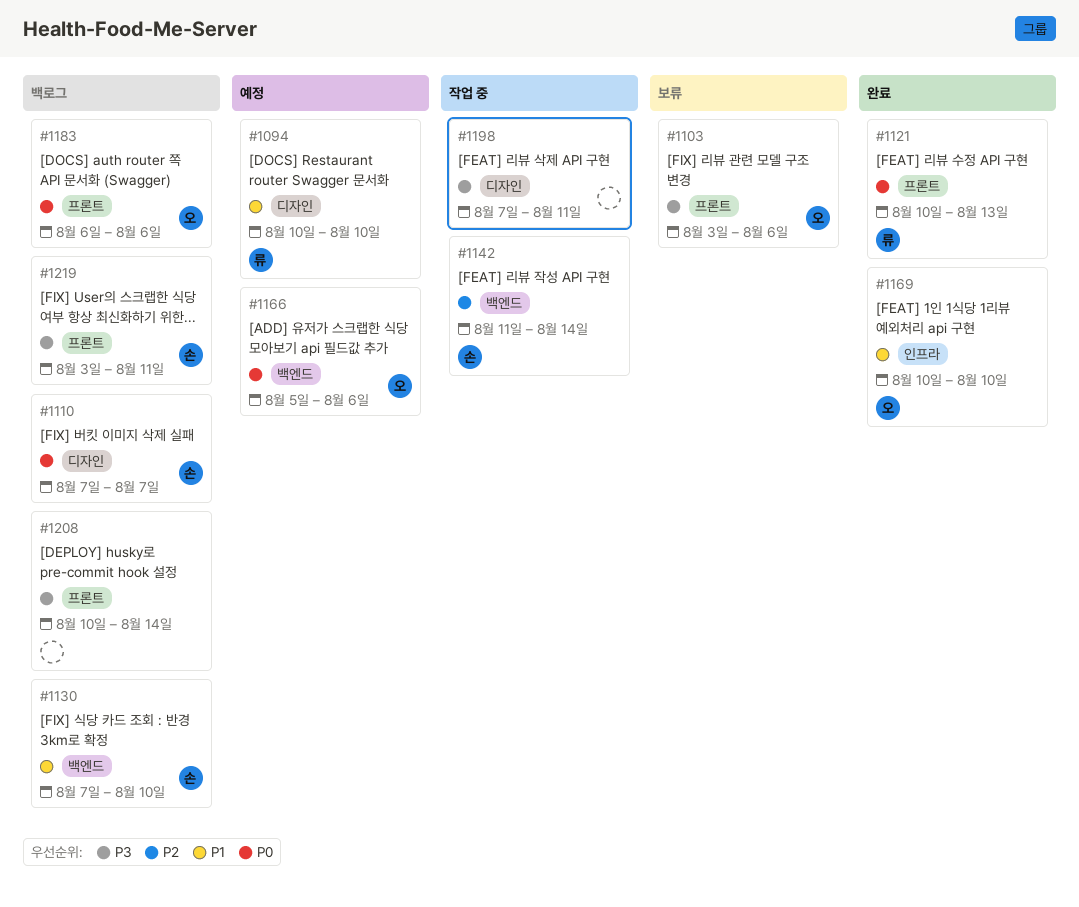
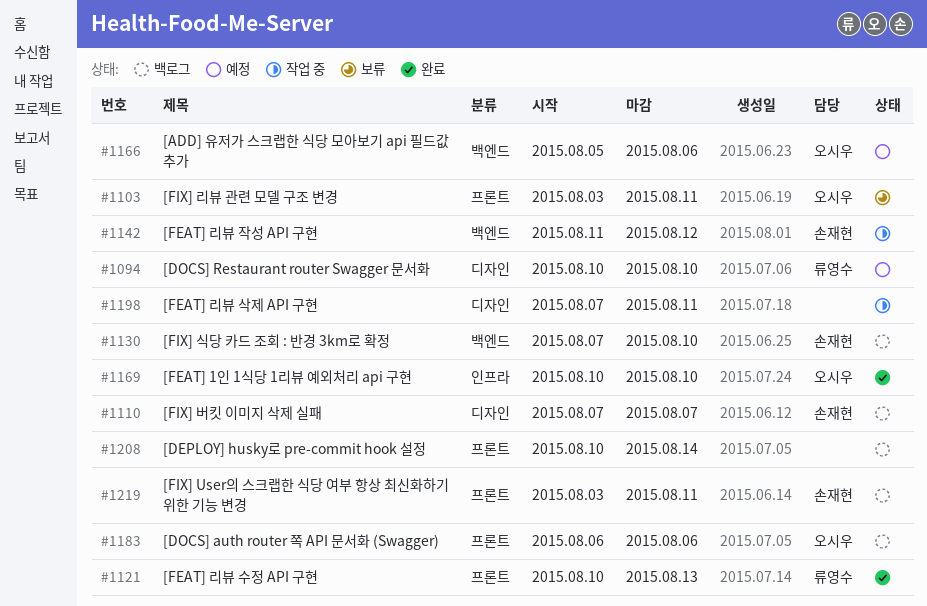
#1103, due: Aug 6 -> Aug 11
#1142, due: Aug 14 -> Aug 12

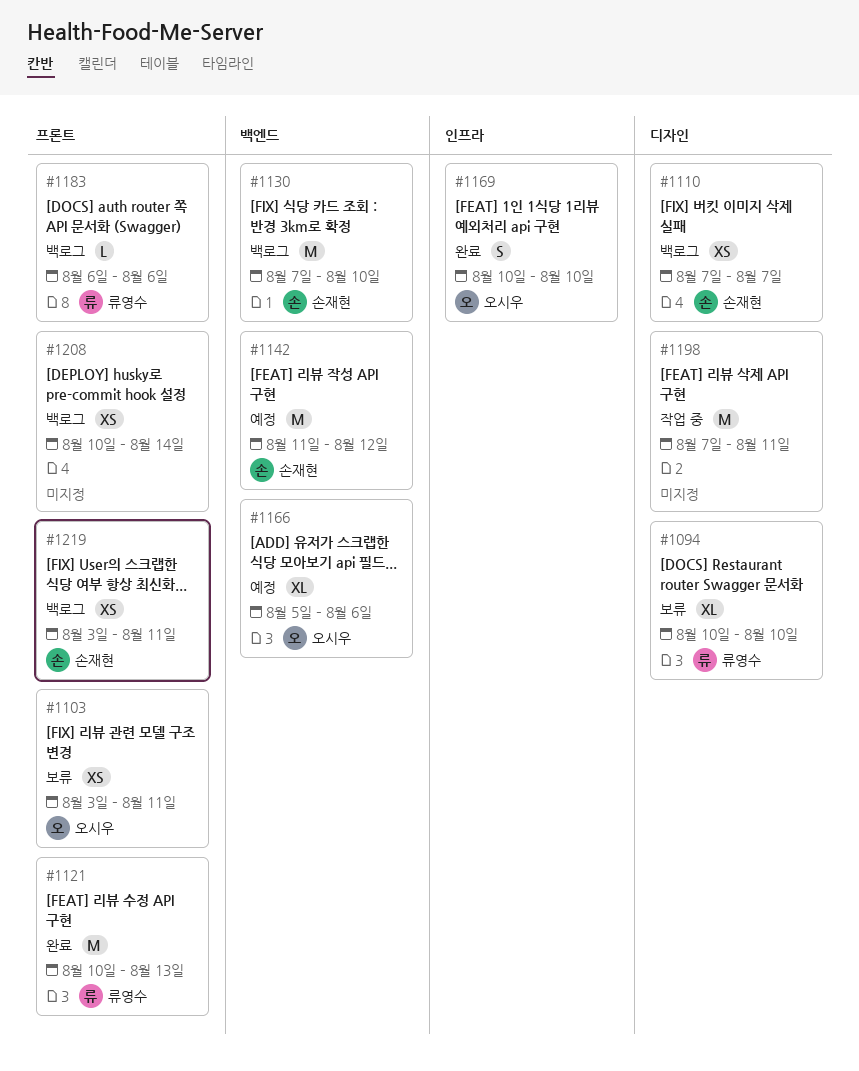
#1094, status: 예정 -> 보류
#1142, status: 작업 중 -> 예정
#1183, owner: 오시우 -> 류영수

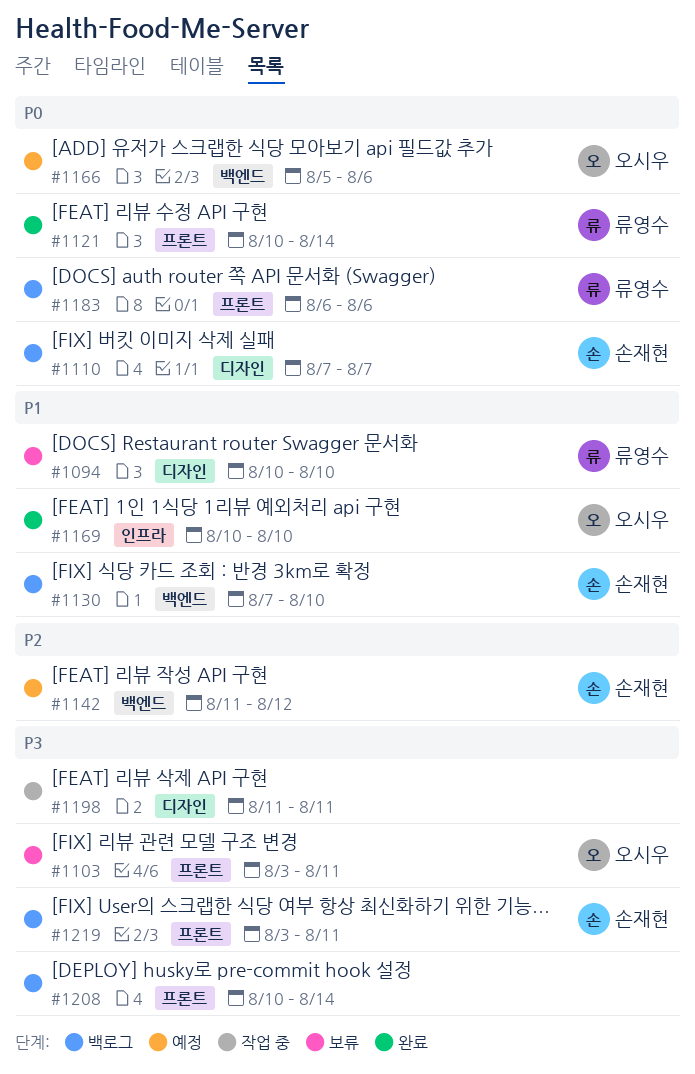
#1121, due: Aug 13 -> Aug 14
#1198, start: Aug 7 -> Aug 11

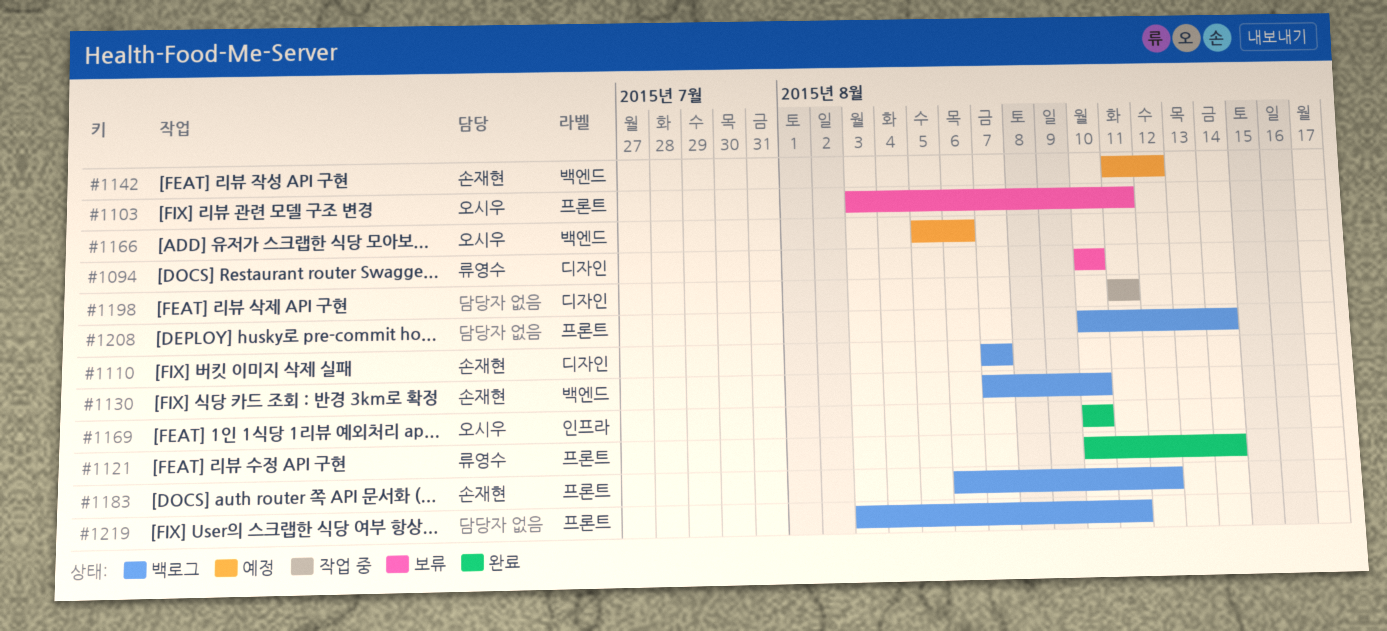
#1183, owner: 류영수 -> 손재현
#1183, due: Aug 6 -> Aug 12
#1219, owner: 손재현 -> none

